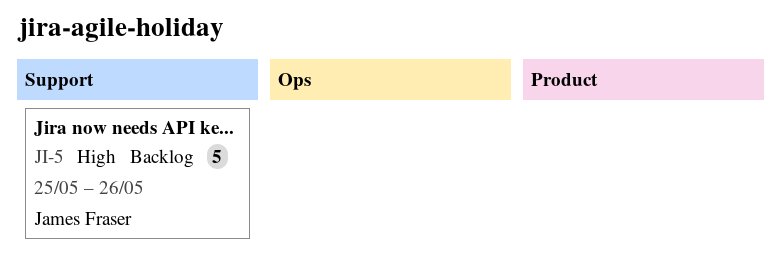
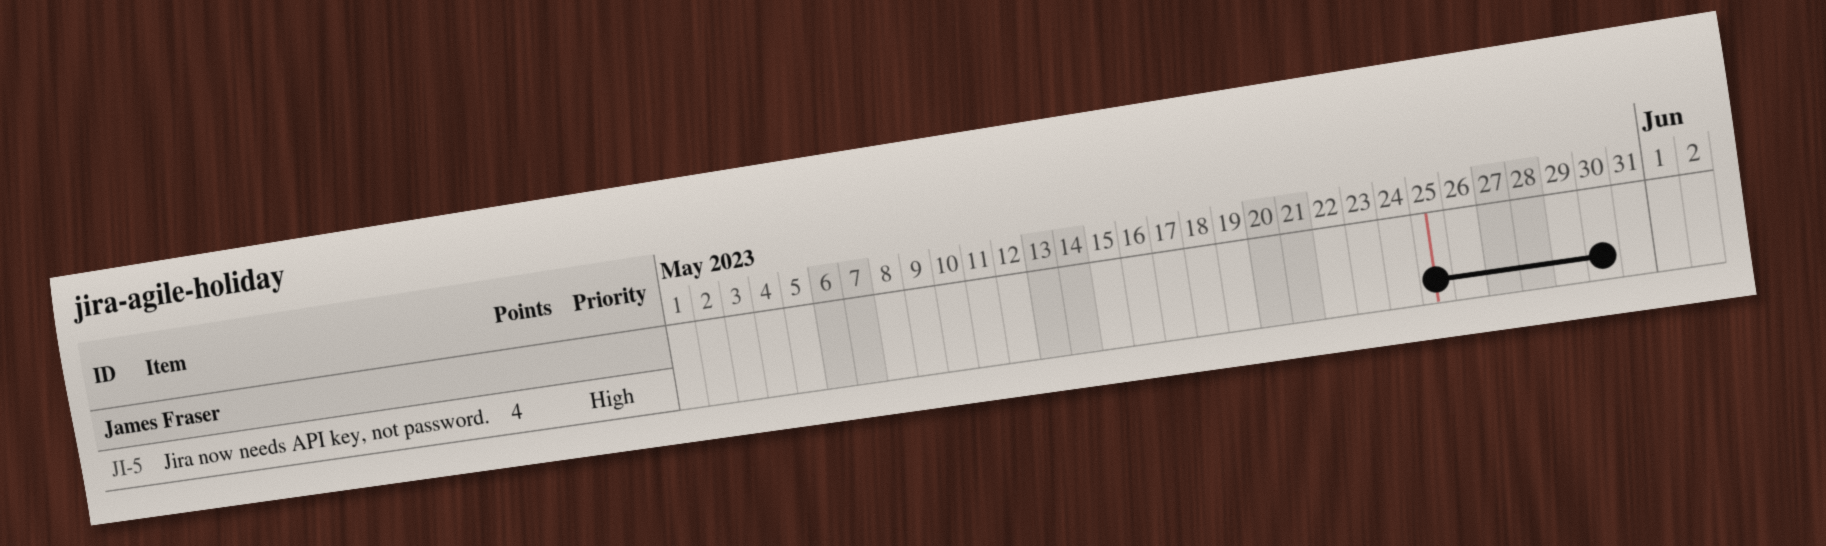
JI-5, estimate: 5 -> 4
JI-5, due: May 26 -> May 30

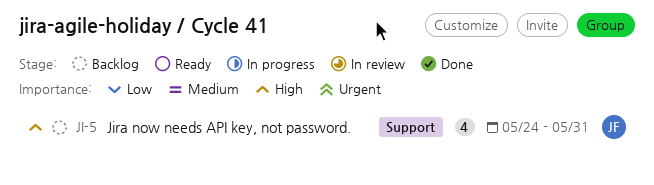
JI-5, start: May 25 -> May 24
JI-5, due: May 30 -> May 31

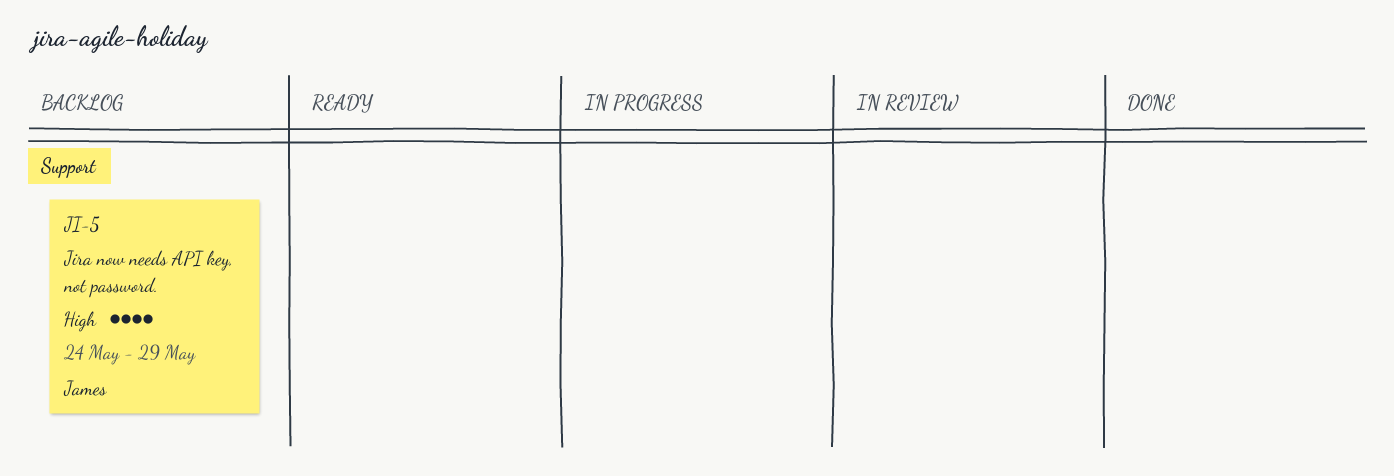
JI-5, due: May 31 -> May 29

